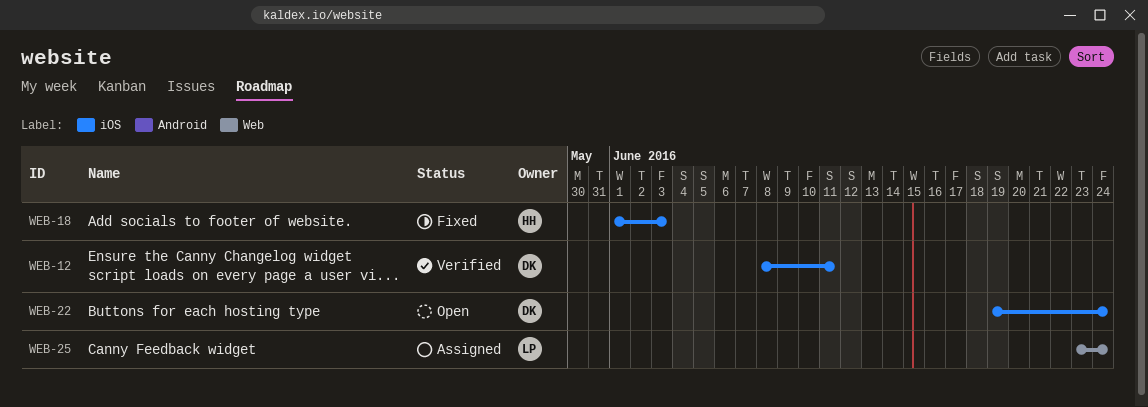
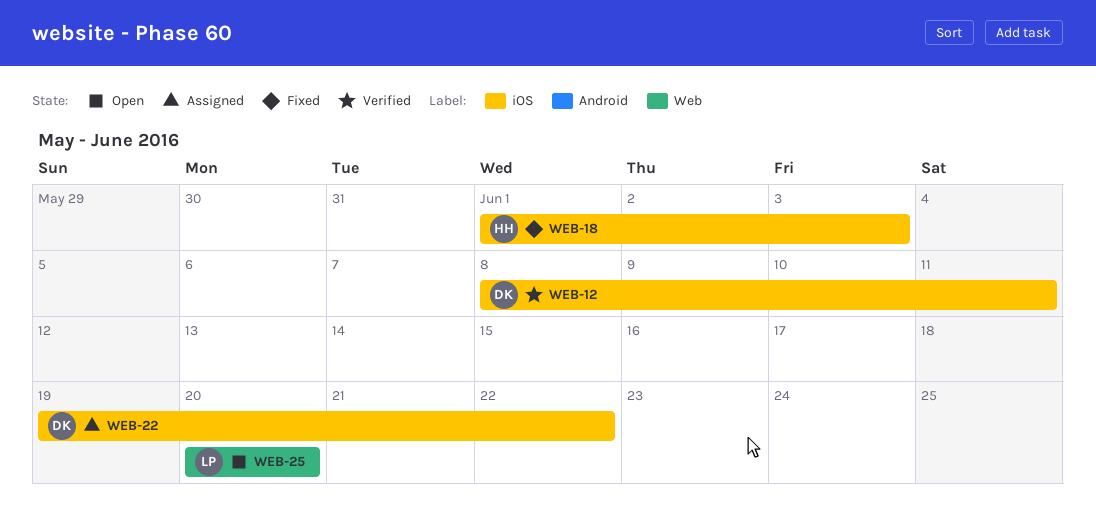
WEB-22, status: Open -> Assigned
WEB-22, due: Jun 24 -> Jun 22
WEB-25, status: Assigned -> Open
WEB-25, start: Jun 23 -> Jun 20
WEB-25, due: Jun 24 -> Jun 20

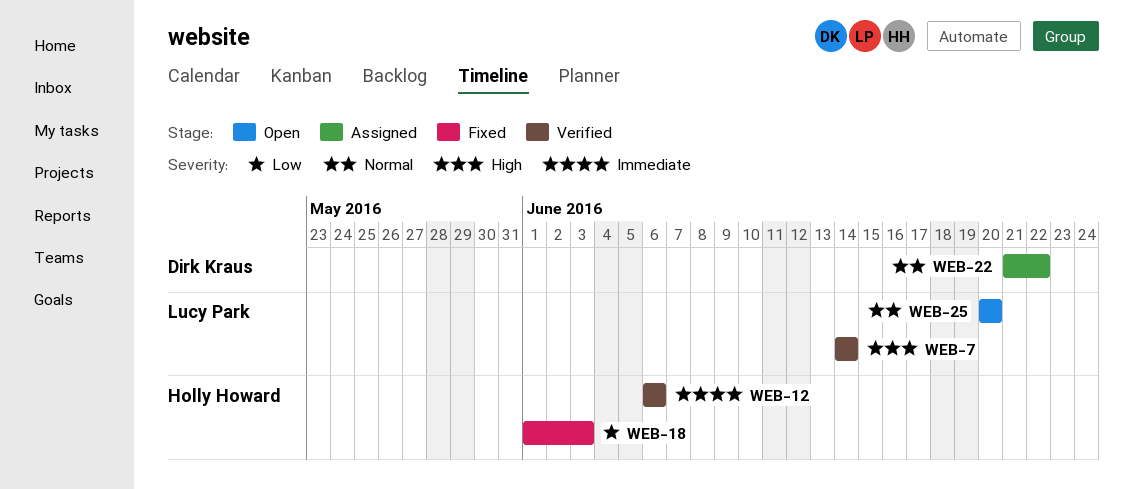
WEB-7: none -> present
WEB-12, owner: Dirk Kraus -> Holly Howard
WEB-12, start: Jun 8 -> Jun 6
WEB-12, due: Jun 11 -> Jun 6
WEB-22, start: Jun 19 -> Jun 21

